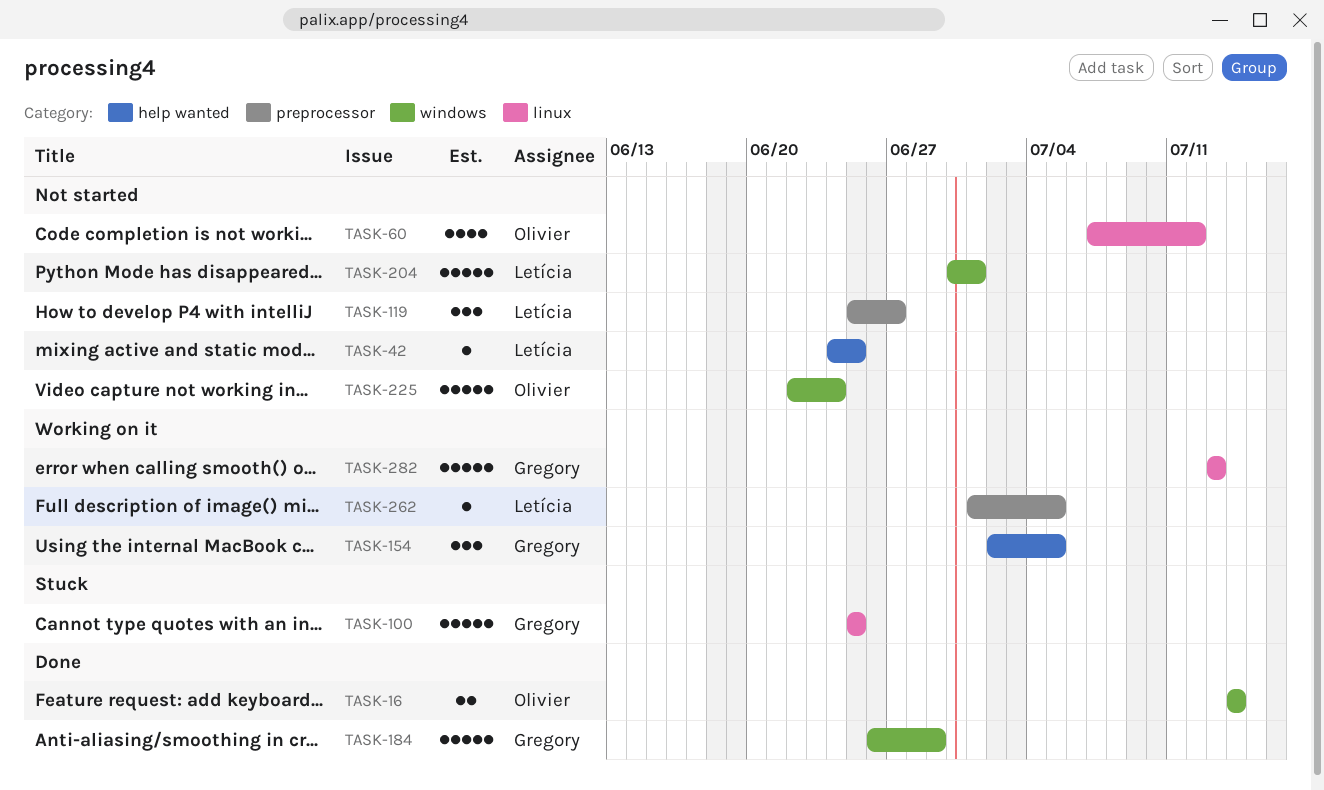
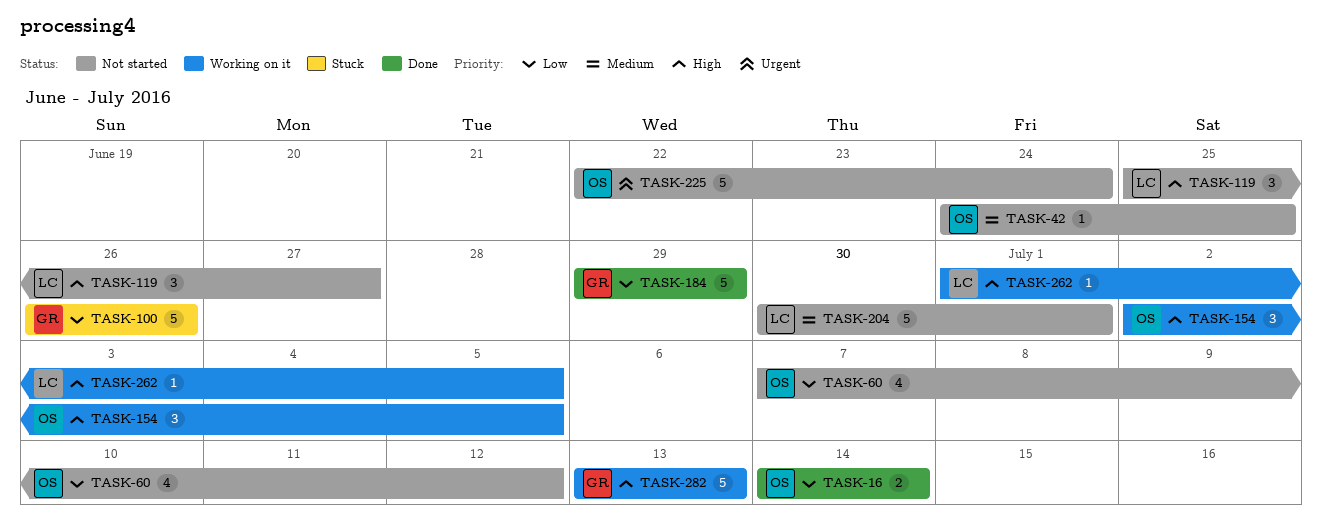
TASK-42, owner: Letícia -> Olivier
TASK-100, start: Jun 25 -> Jun 26
TASK-100, due: Jun 25 -> Jun 26
TASK-154, owner: Gregory -> Olivier
TASK-184, start: Jun 26 -> Jun 29

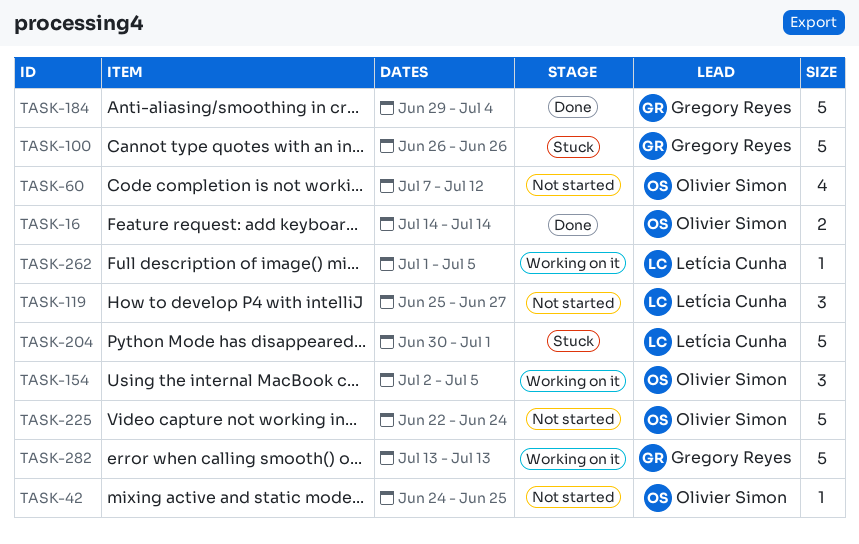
TASK-184, due: Jun 29 -> Jul 4
TASK-204, status: Not started -> Stuck

